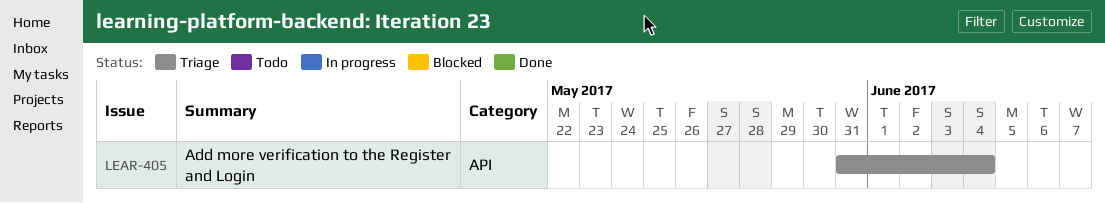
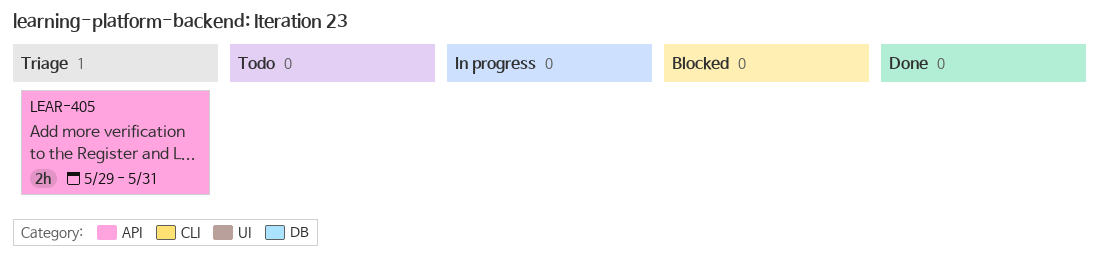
LEAR-405, start: May 31 -> May 29
LEAR-405, due: Jun 4 -> May 31

